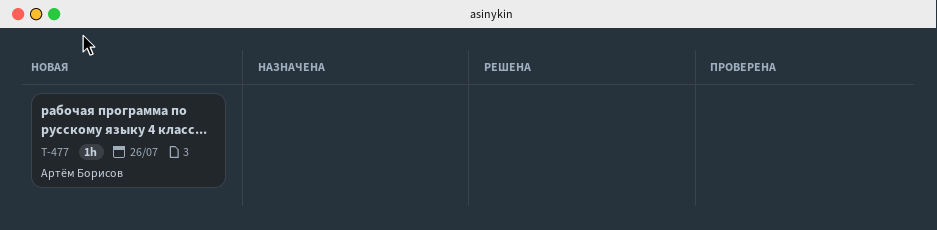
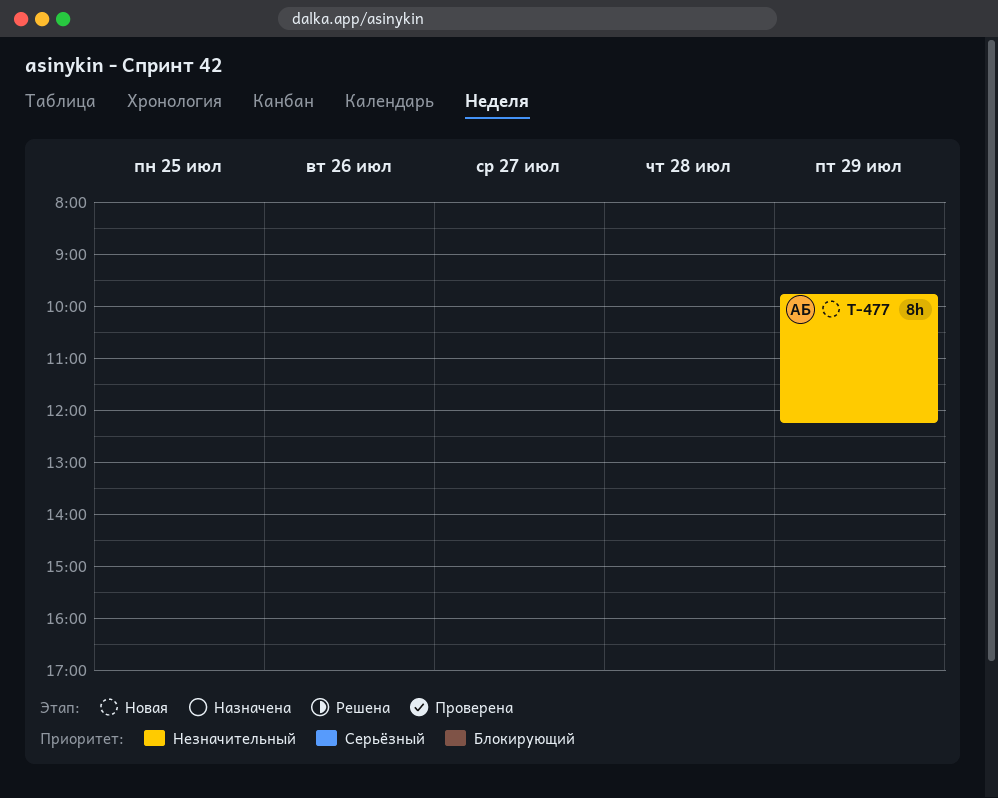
T-477, estimate: 1h -> 8h
T-477, day: Jul 26 -> Jul 29

